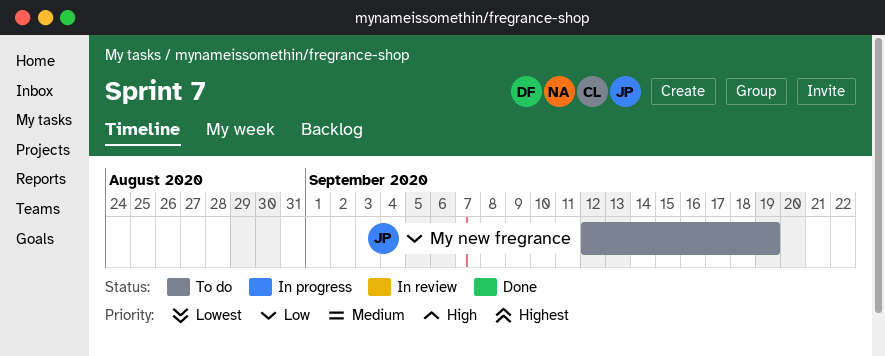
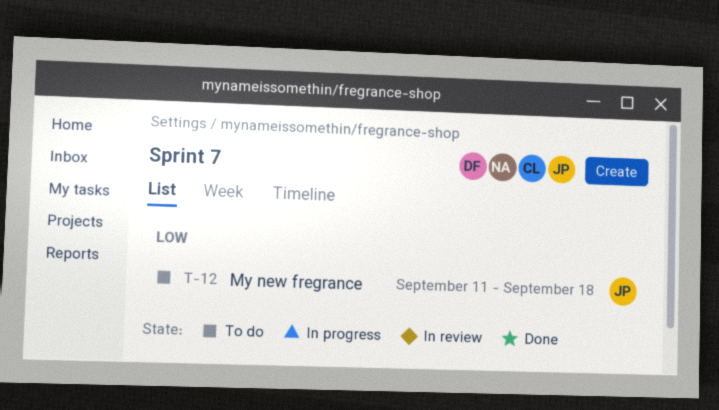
My new fregrance, start: Sep 12 -> Sep 11
My new fregrance, due: Sep 19 -> Sep 18

